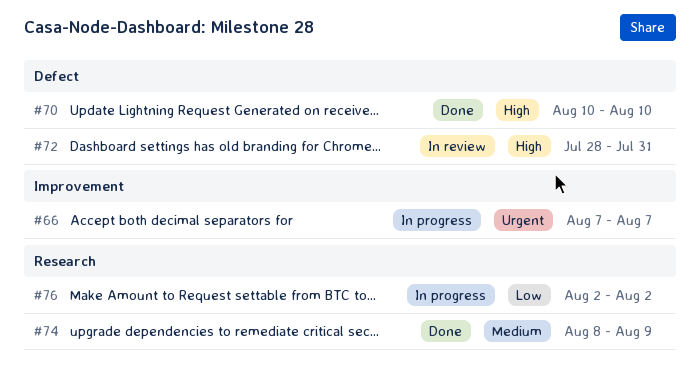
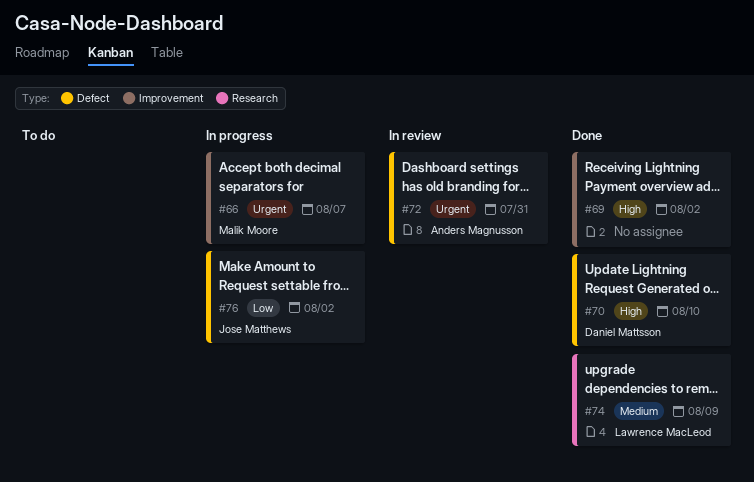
#69: none -> present
#72, priority: High -> Urgent
#76, label: Research -> Defect

